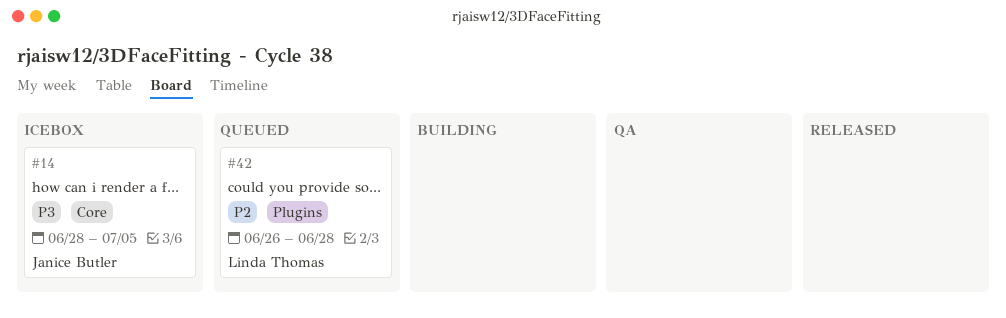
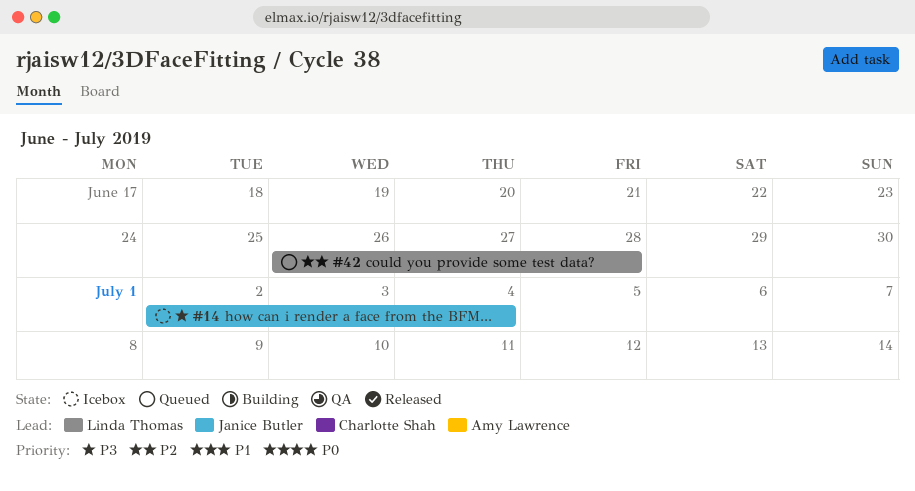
#14, start: Jun 28 -> Jul 2
#14, due: Jul 5 -> Jul 4

